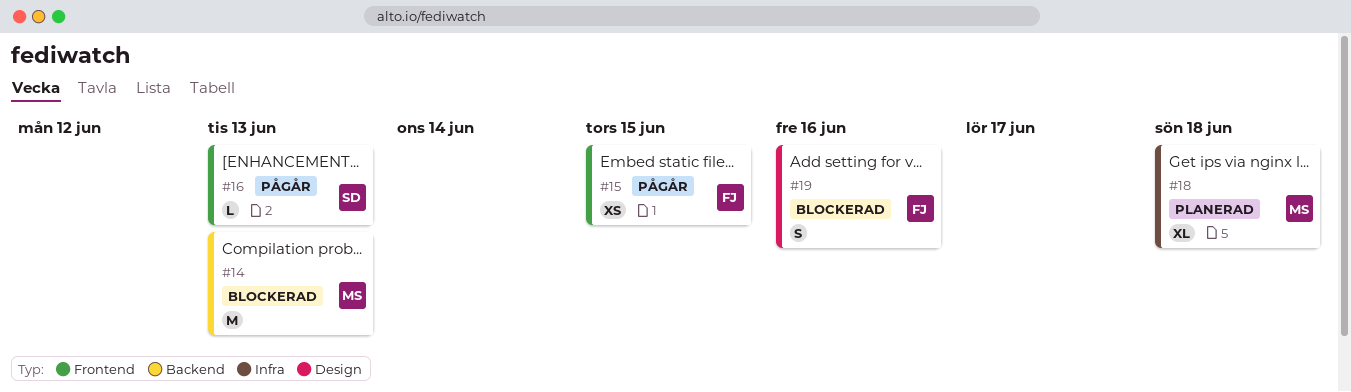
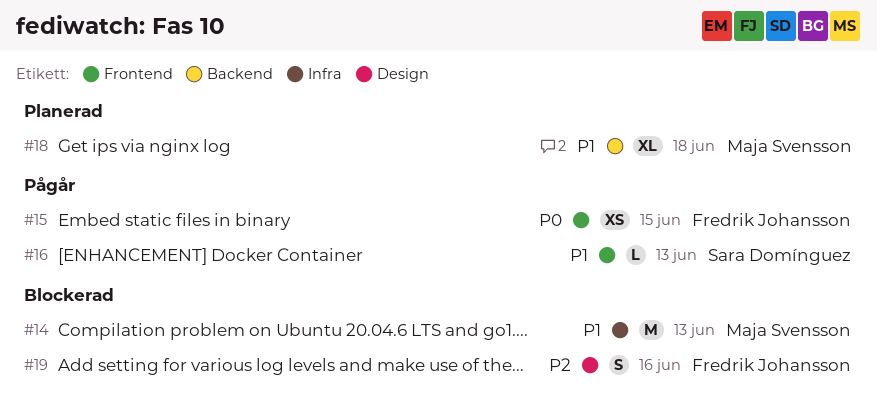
#14, label: Backend -> Infra
#18, label: Infra -> Backend

